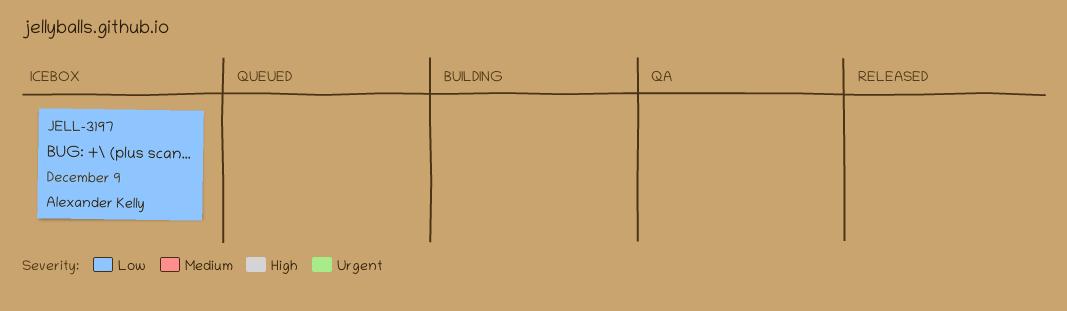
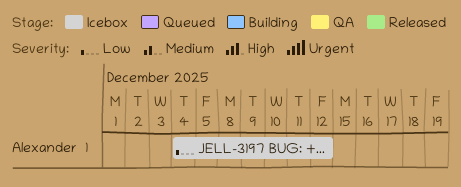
JELL-3197, due: Dec 9 -> Dec 12

